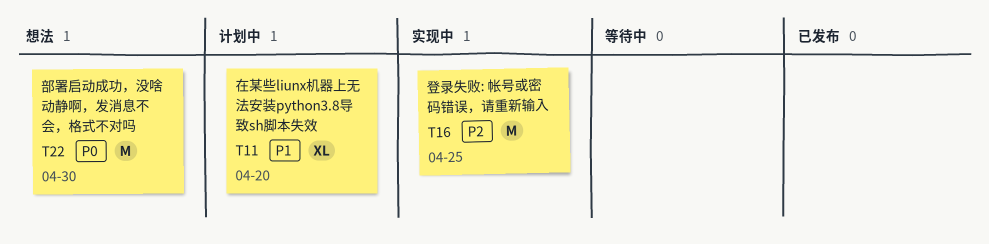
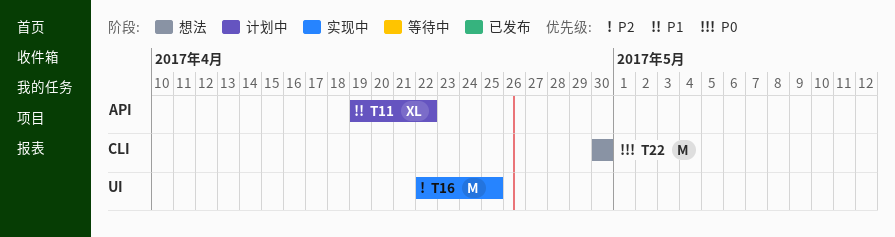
T11, due: Apr 20 -> Apr 22

